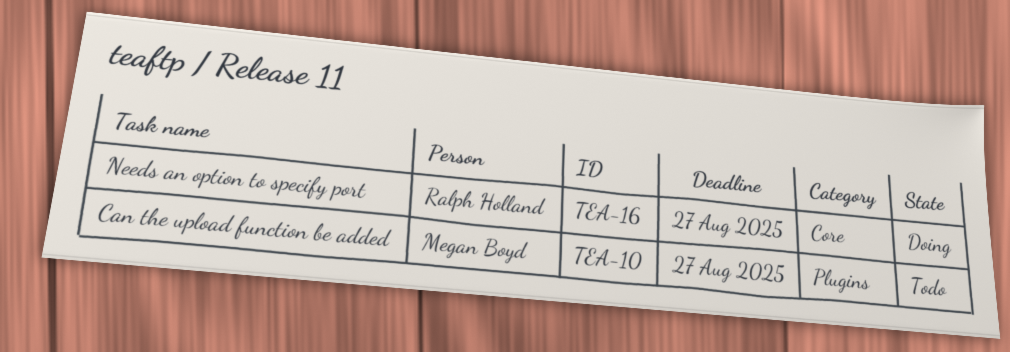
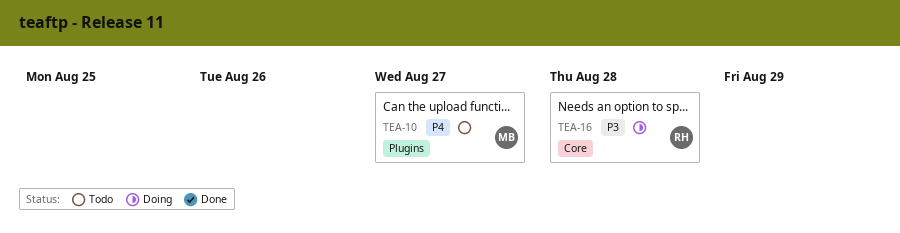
TEA-16, due: Aug 27 -> Aug 28

